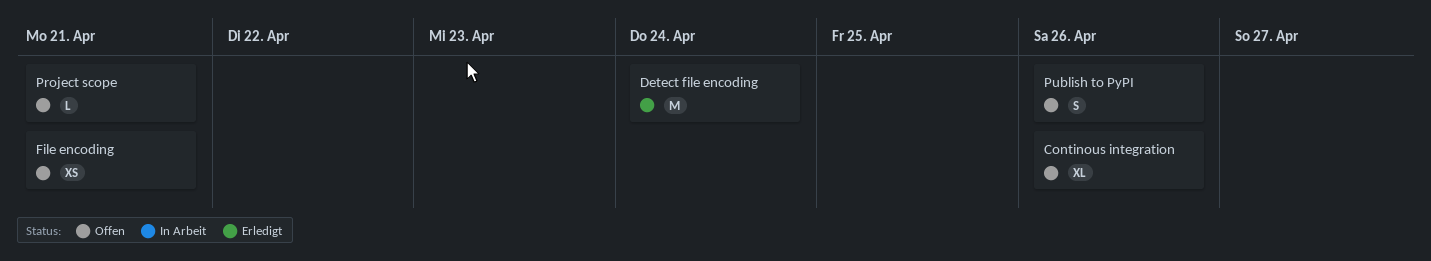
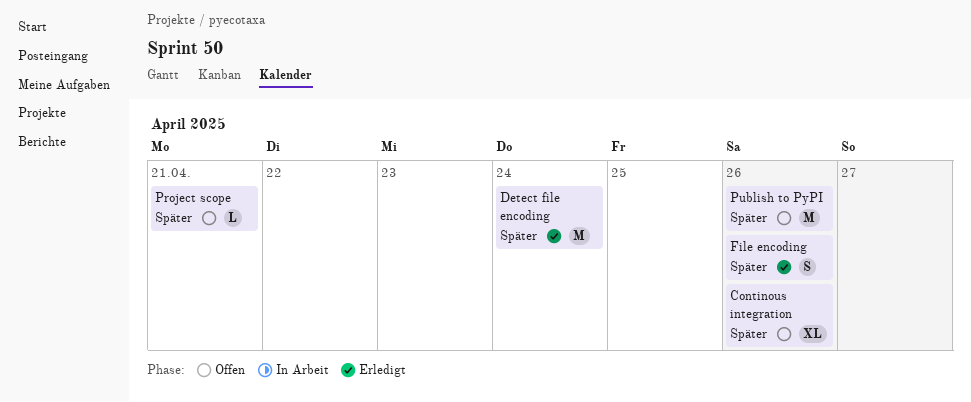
File encoding, status: Offen -> Erledigt
File encoding, estimate: XS -> S
File encoding, due: Apr 21 -> Apr 26
Publish to PyPI, estimate: S -> M

